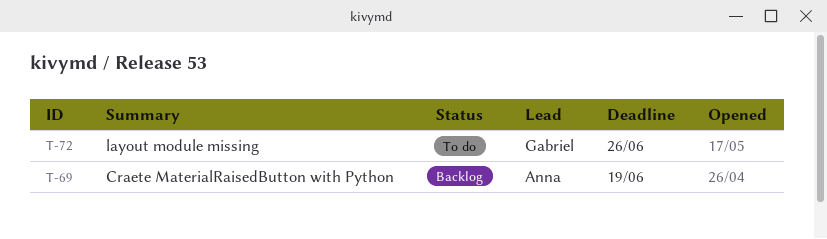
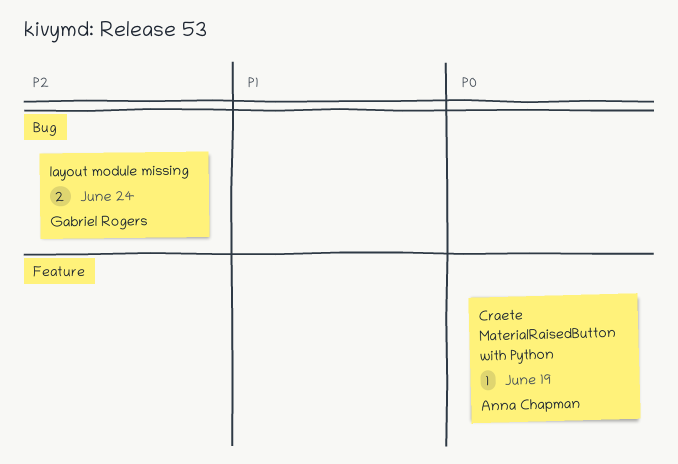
layout module missing, due: Jun 26 -> Jun 24

